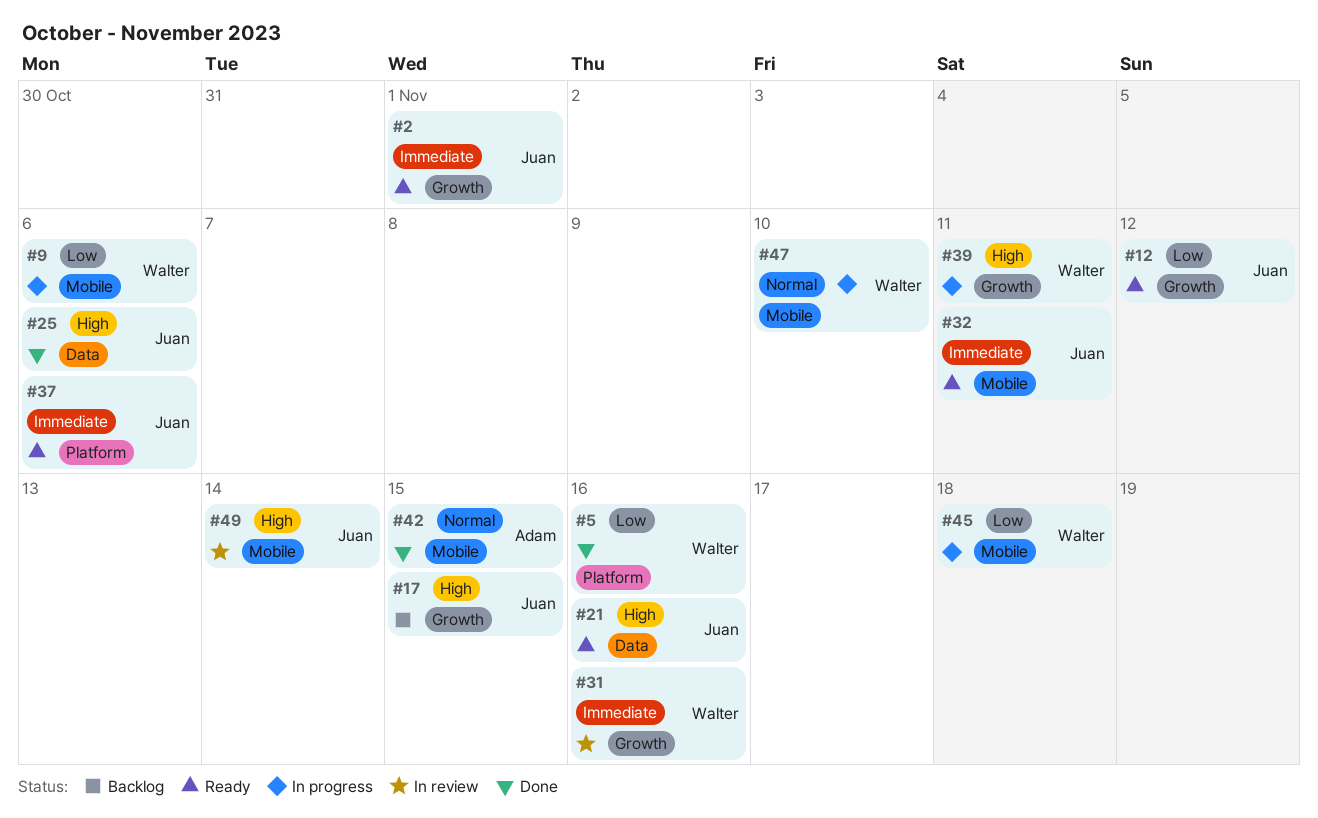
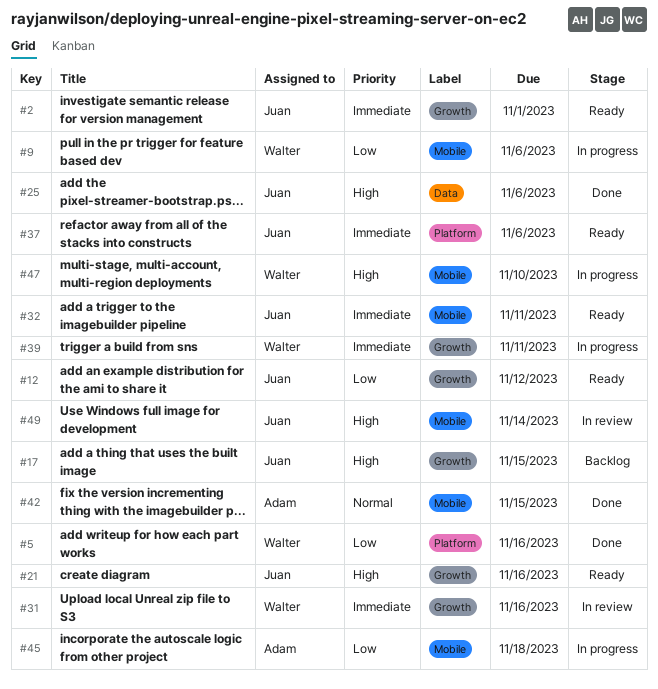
#21, label: Data -> Growth
#39, priority: High -> Immediate
#45, owner: Walter -> Adam
#47, priority: Normal -> High

